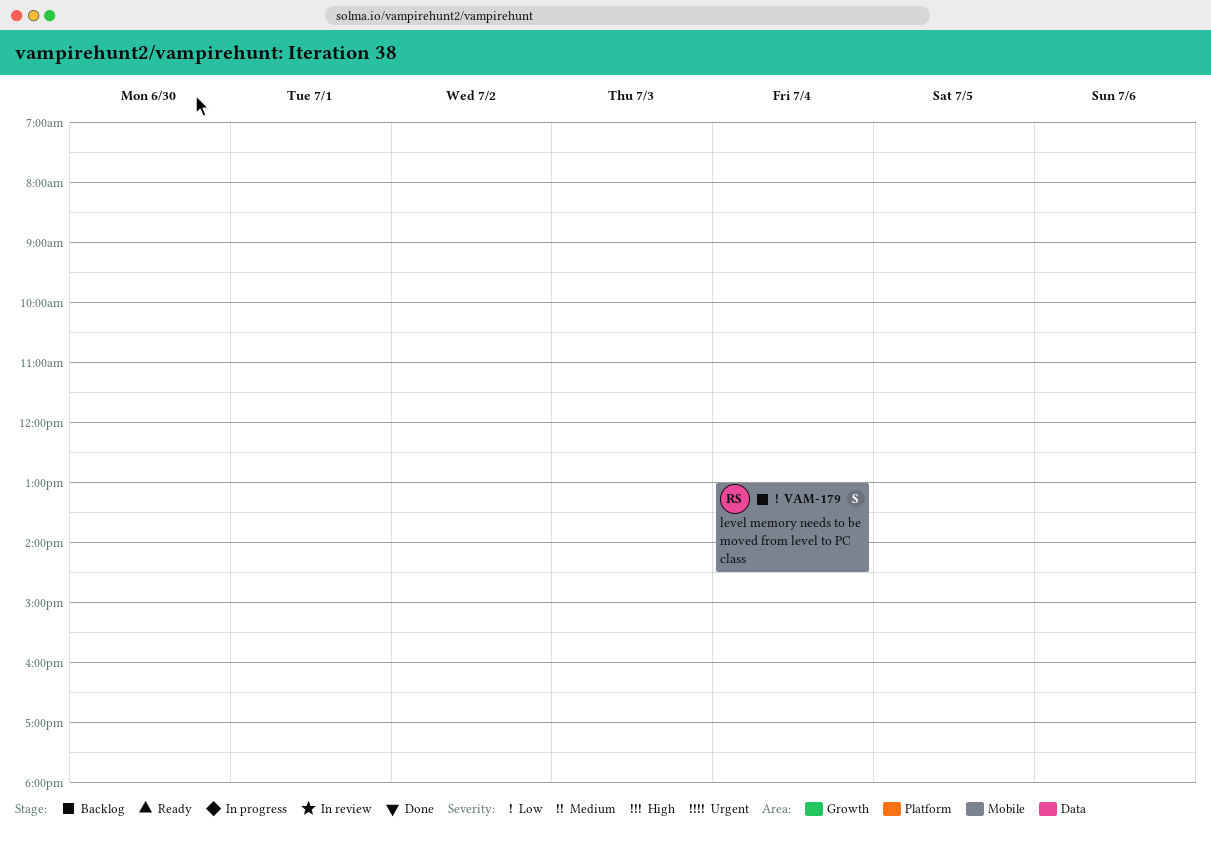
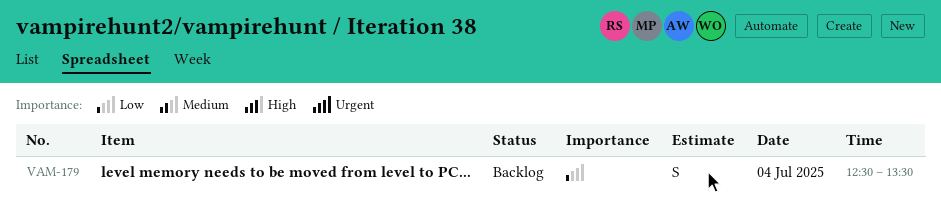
VAM-179, begins: 13:00 -> 12:30
VAM-179, ends: 14:30 -> 13:30

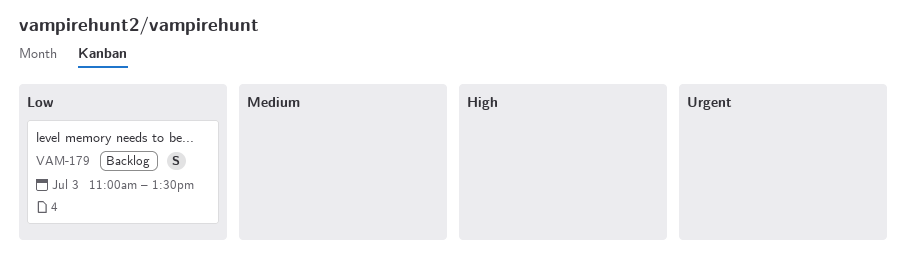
VAM-179, day: Jul 4 -> Jul 3
VAM-179, begins: 12:30 -> 11:00

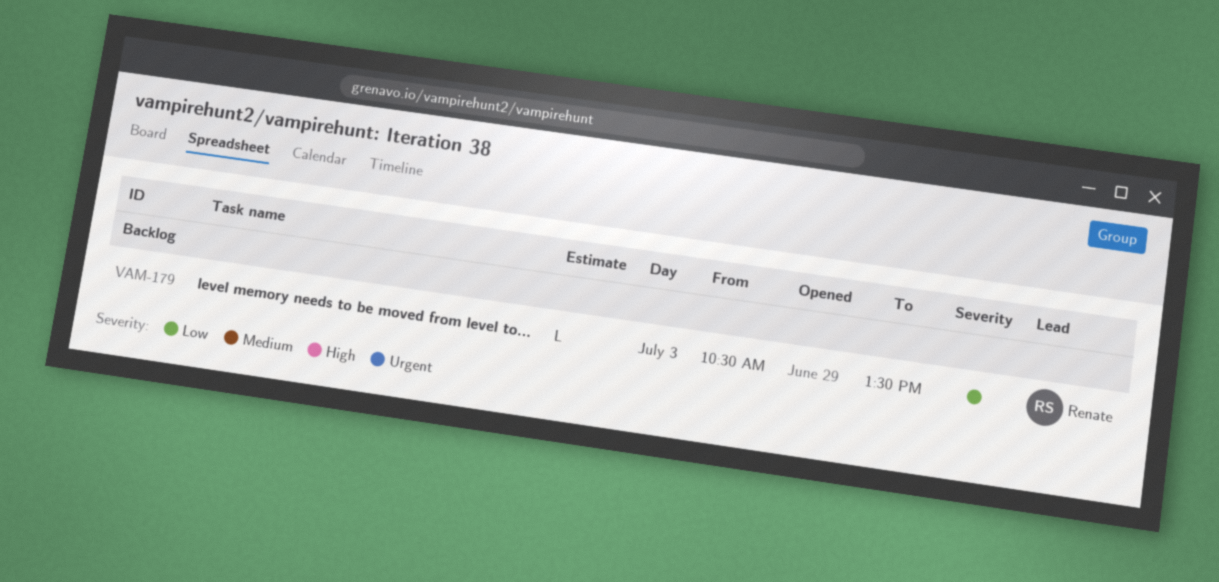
VAM-179, estimate: S -> L
VAM-179, begins: 11:00 -> 10:30

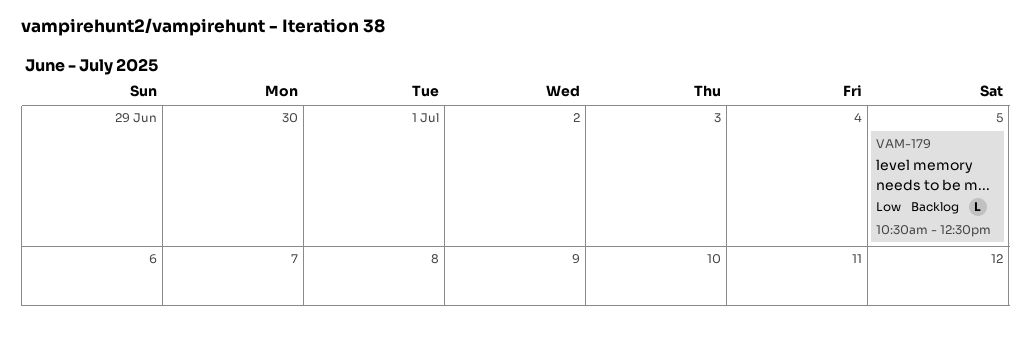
VAM-179, day: Jul 3 -> Jul 5
VAM-179, ends: 13:30 -> 12:30

